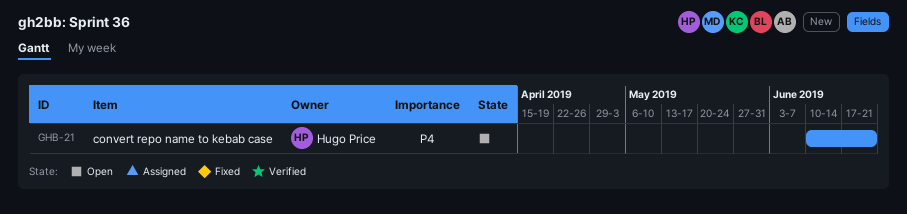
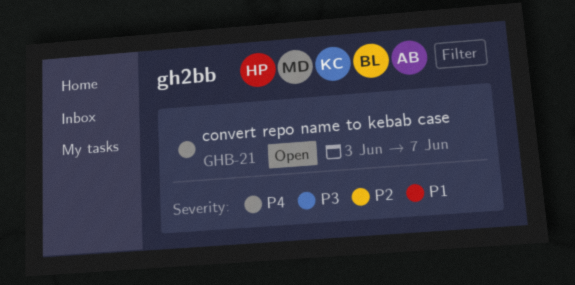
GHB-21, start: Jun 10 -> Jun 3
GHB-21, due: Jun 21 -> Jun 7

